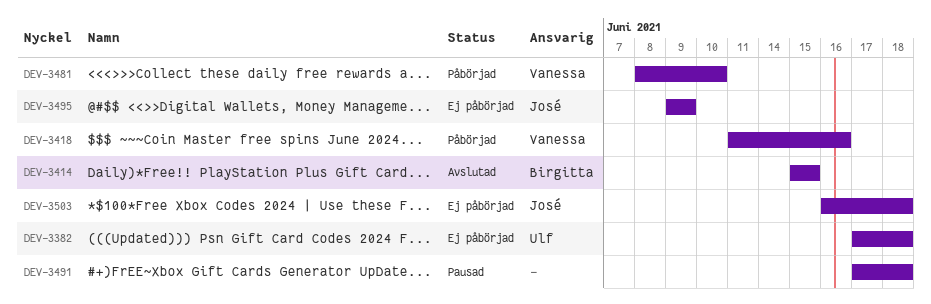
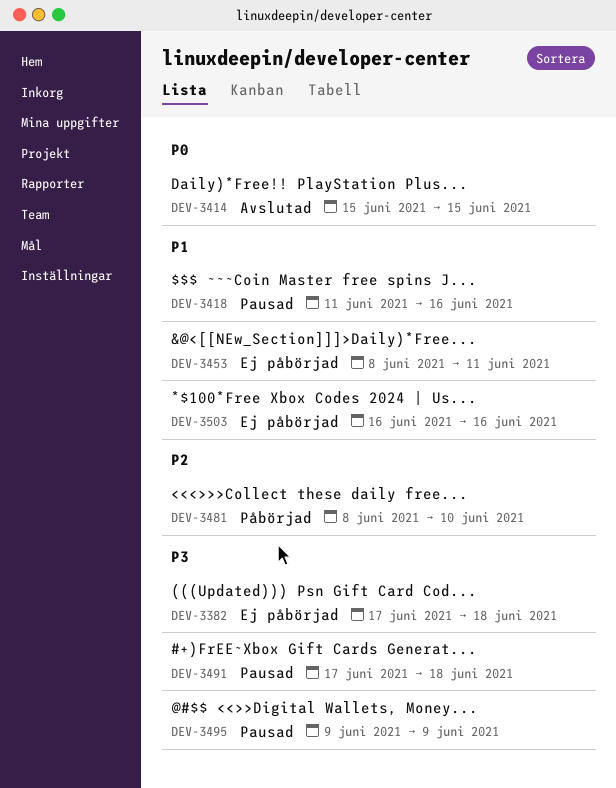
DEV-3418, status: Påbörjad -> Pausad
DEV-3453: none -> present
DEV-3495, status: Ej påbörjad -> Pausad
DEV-3503, due: Jun 18 -> Jun 16

